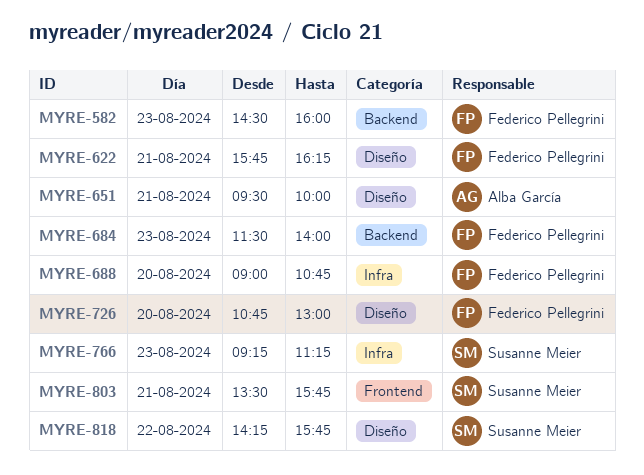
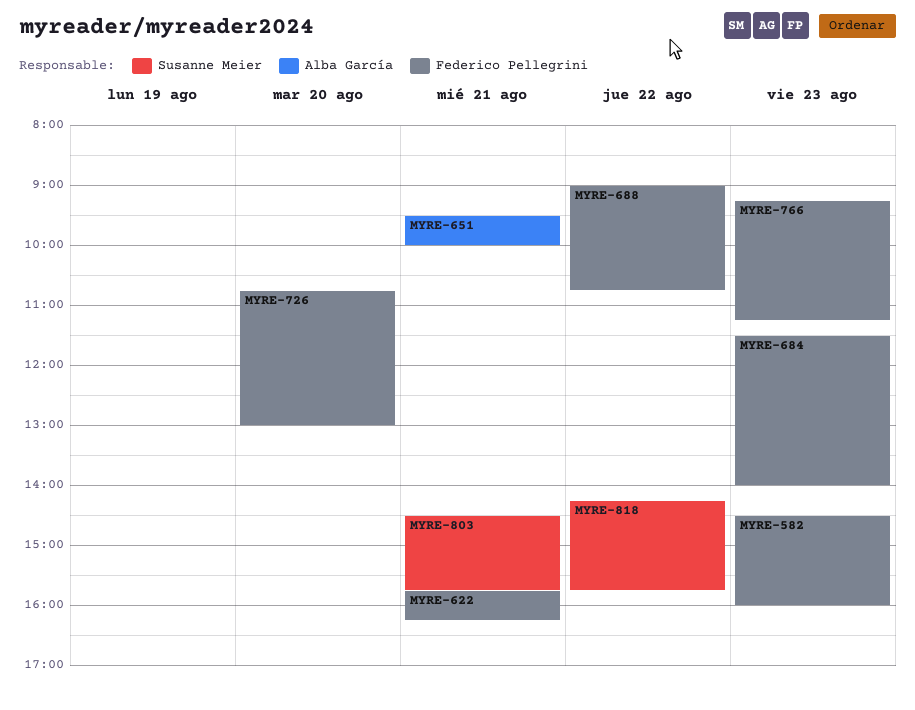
MYRE-688, day: Aug 20 -> Aug 22
MYRE-766, owner: Susanne Meier -> Federico Pellegrini
MYRE-803, begins: 13:30 -> 14:30

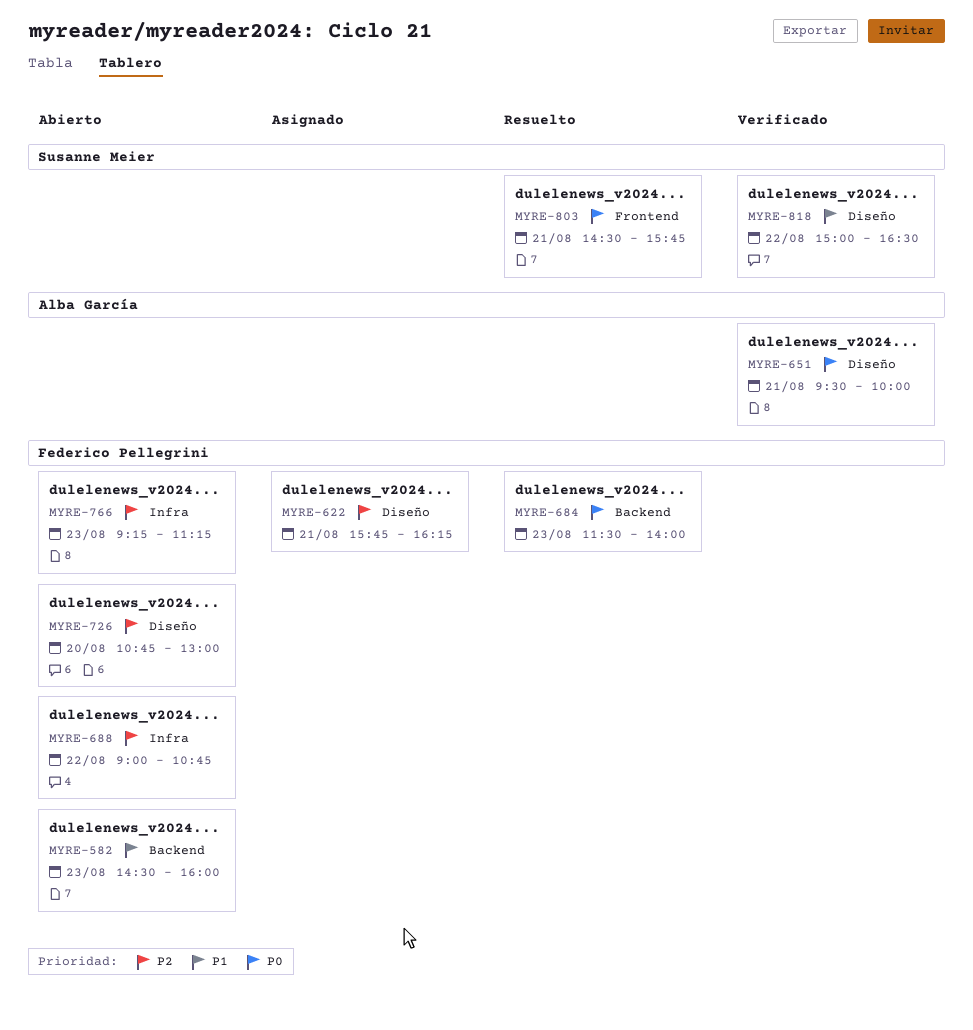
MYRE-818, begins: 14:15 -> 15:00
MYRE-818, ends: 15:45 -> 16:30

